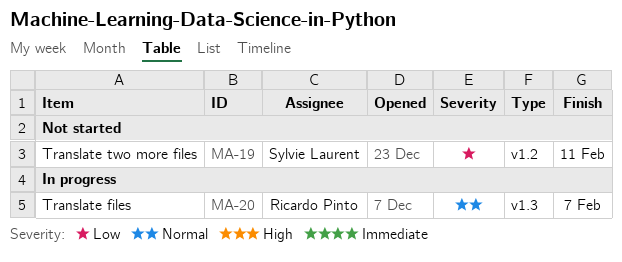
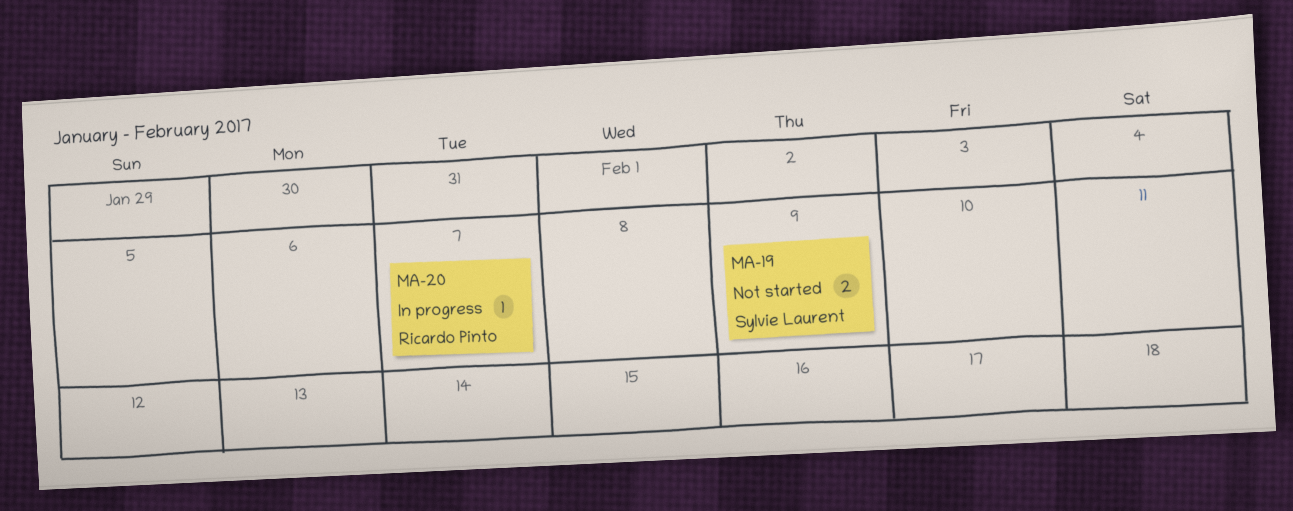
MA-19, due: Feb 11 -> Feb 9

